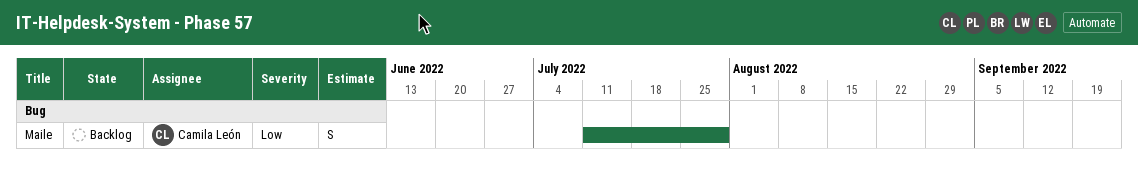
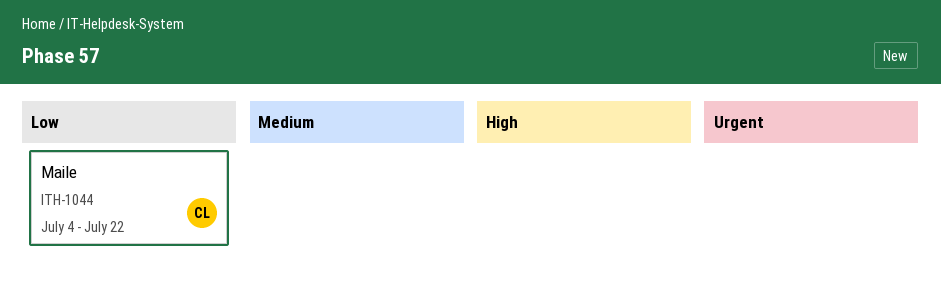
Maile, start: Jul 11 -> Jul 4
Maile, due: Jul 29 -> Jul 22

